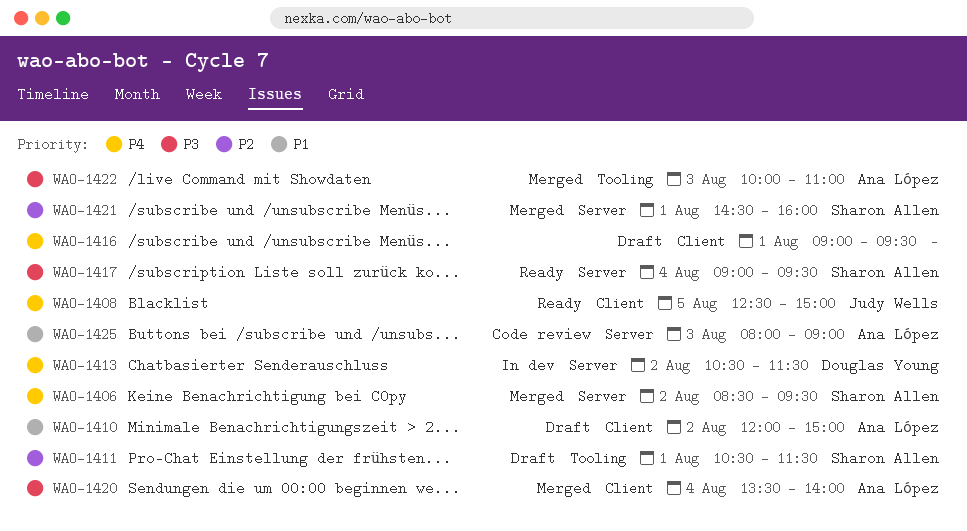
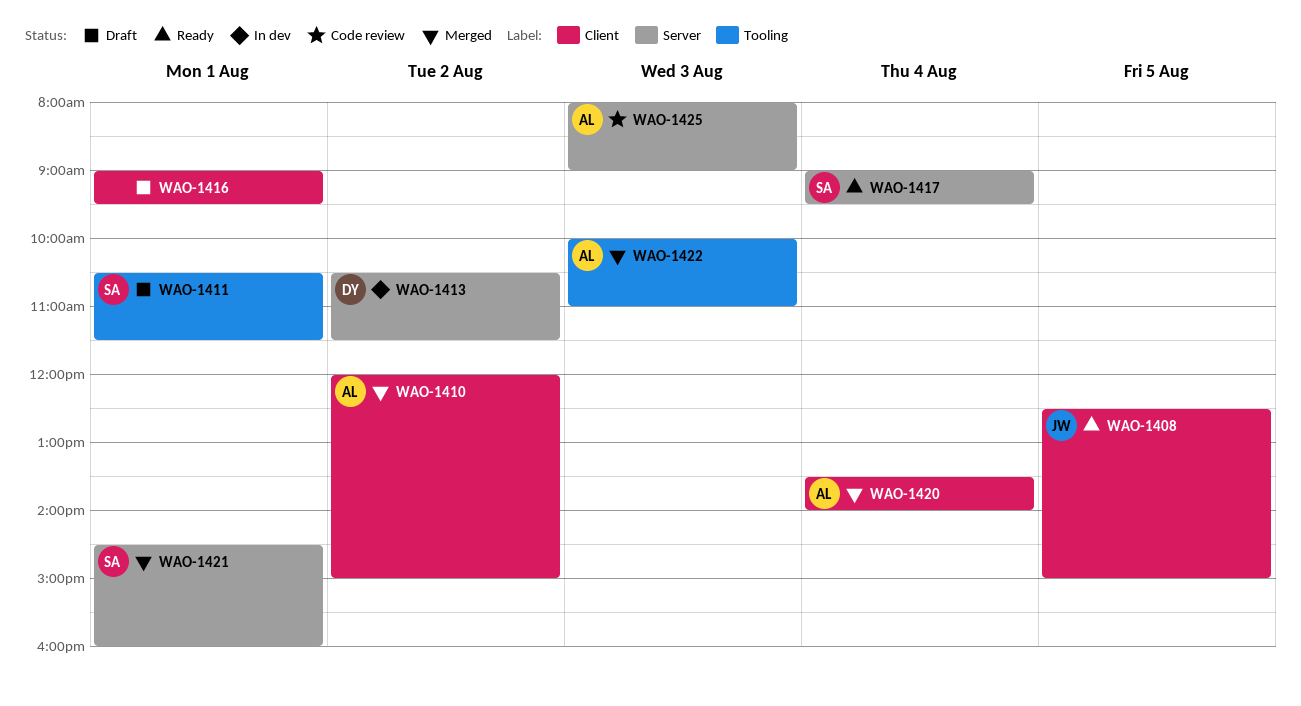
WAO-1406: present -> none
WAO-1410, status: Draft -> Merged

